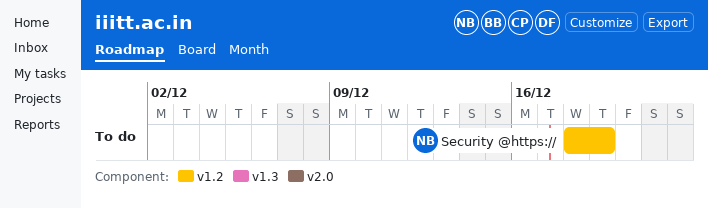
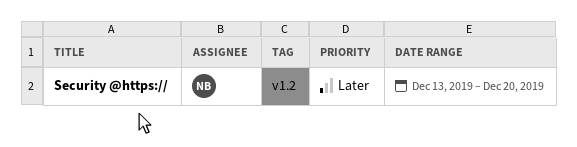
Security @https://, start: Dec 18 -> Dec 13
Security @https://, due: Dec 19 -> Dec 20

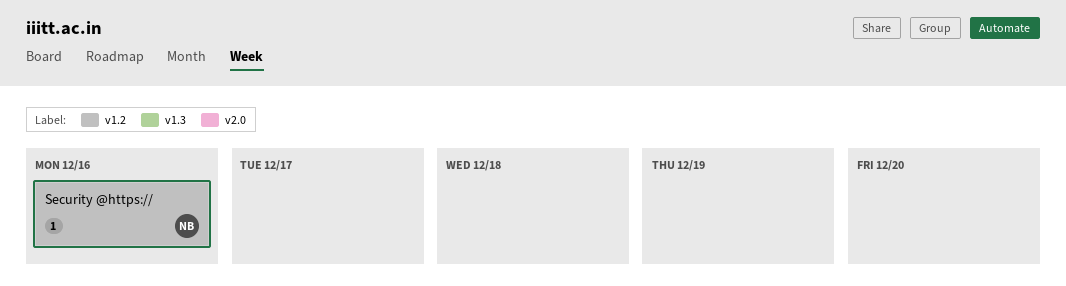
Security @https://, due: Dec 20 -> Dec 16

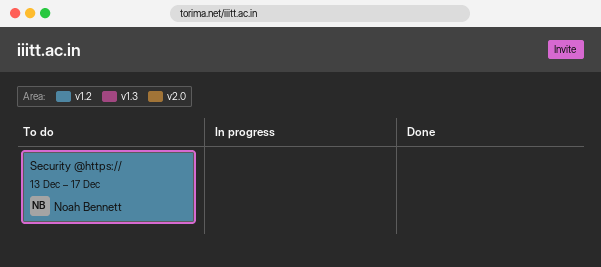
Security @https://, due: Dec 16 -> Dec 17

